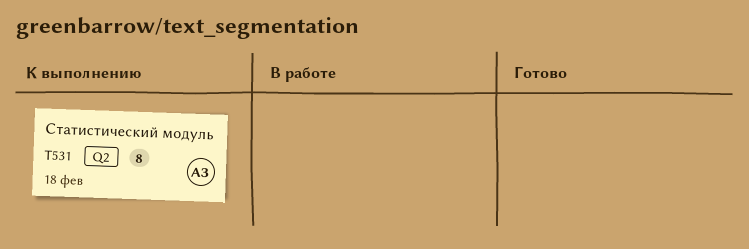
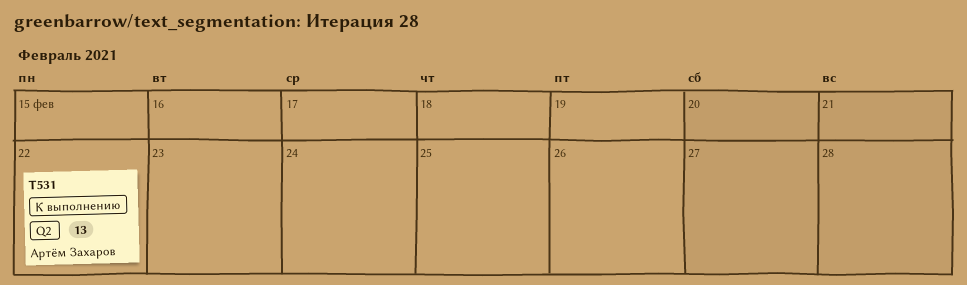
T531, estimate: 8 -> 13
T531, due: Feb 18 -> Feb 22

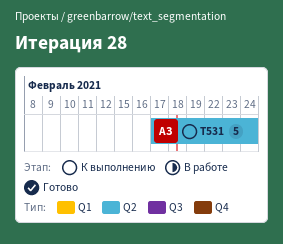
T531, estimate: 13 -> 5
T531, due: Feb 22 -> Feb 24

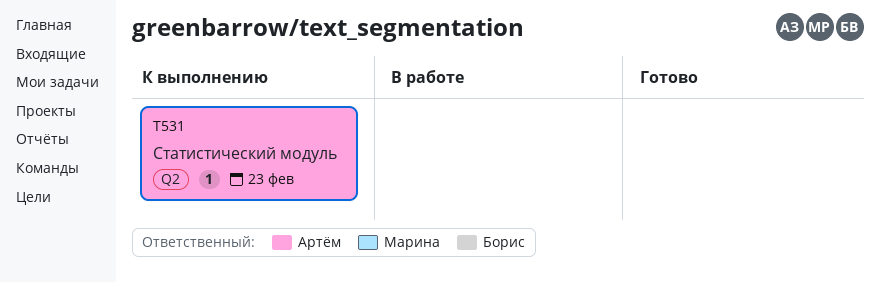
T531, estimate: 5 -> 1
T531, due: Feb 24 -> Feb 23

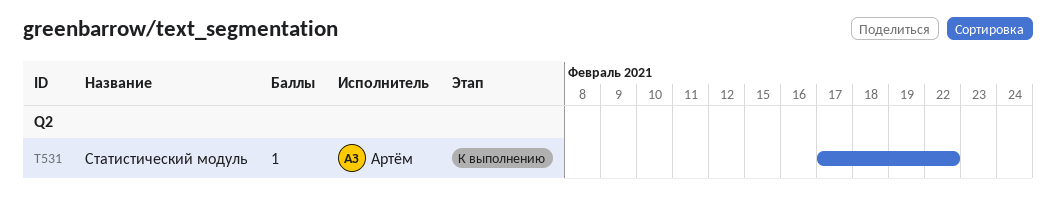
T531, due: Feb 23 -> Feb 22

